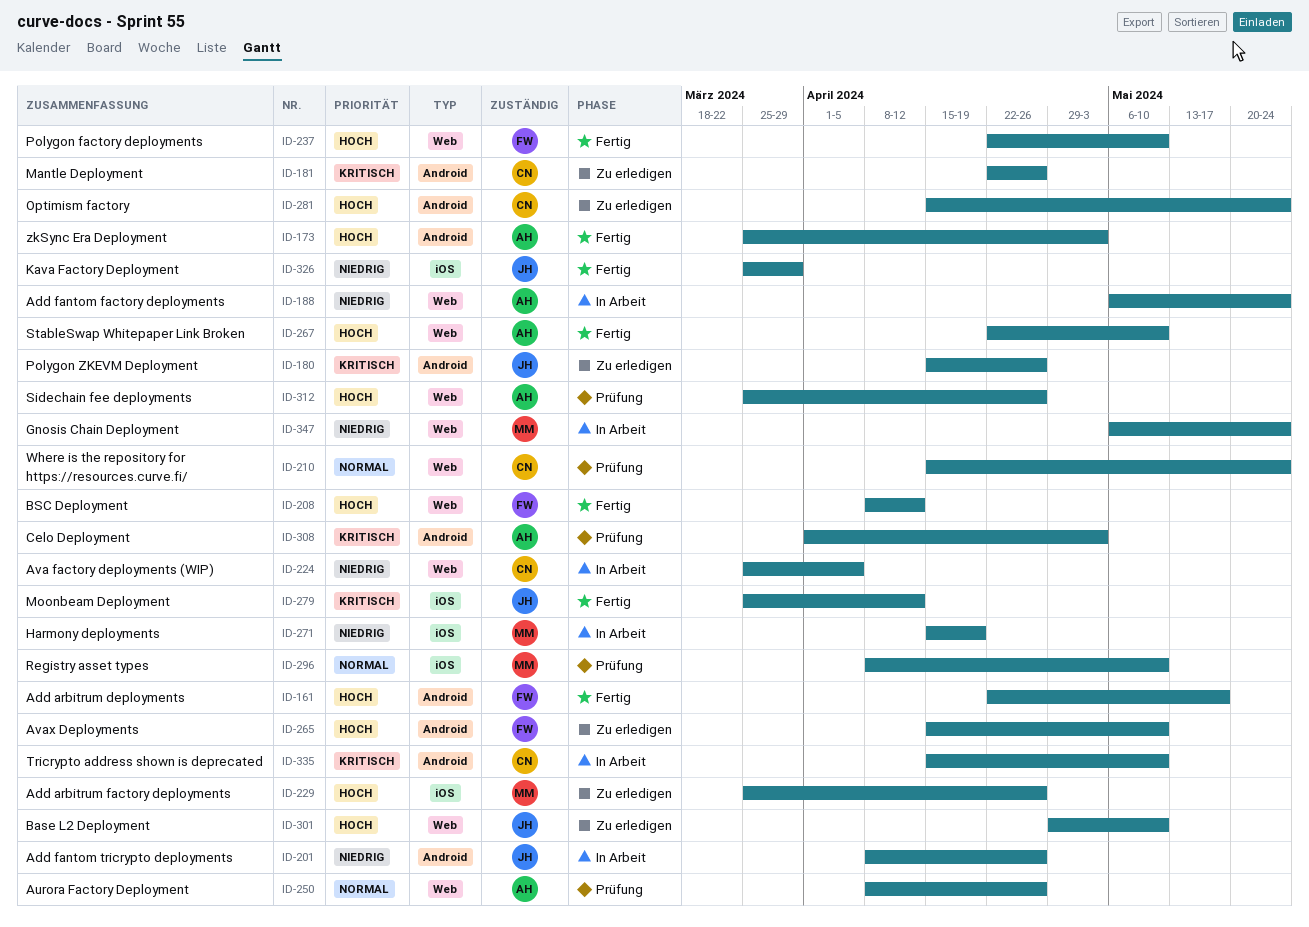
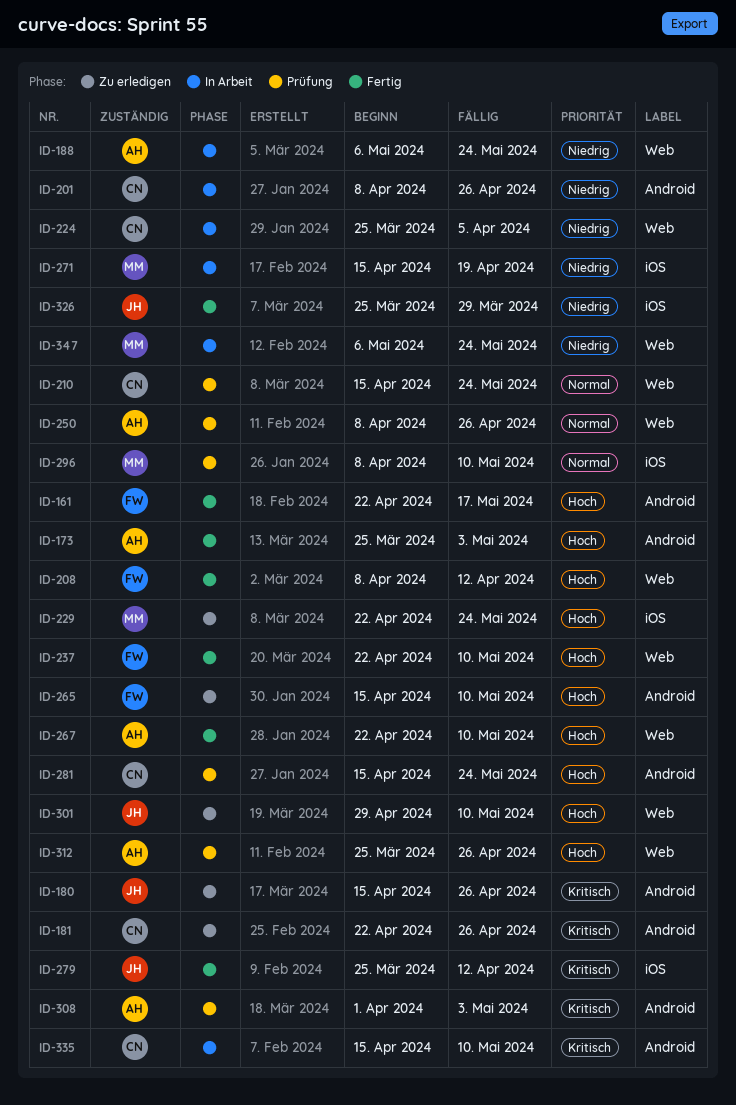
ID-201, owner: JH -> CN
ID-229, start: Mar 25 -> Apr 22
ID-229, due: Apr 26 -> May 24
ID-281, status: Zu erledigen -> Prüfung

